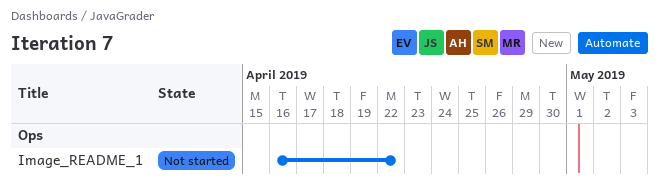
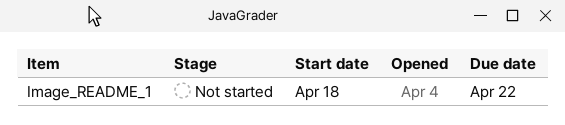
Image_README_1, start: Apr 16 -> Apr 18

